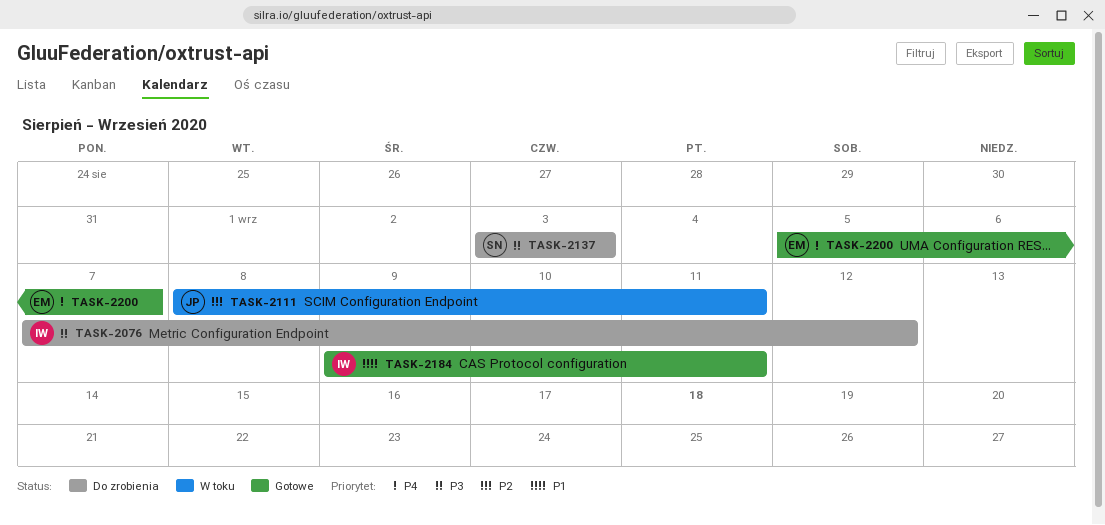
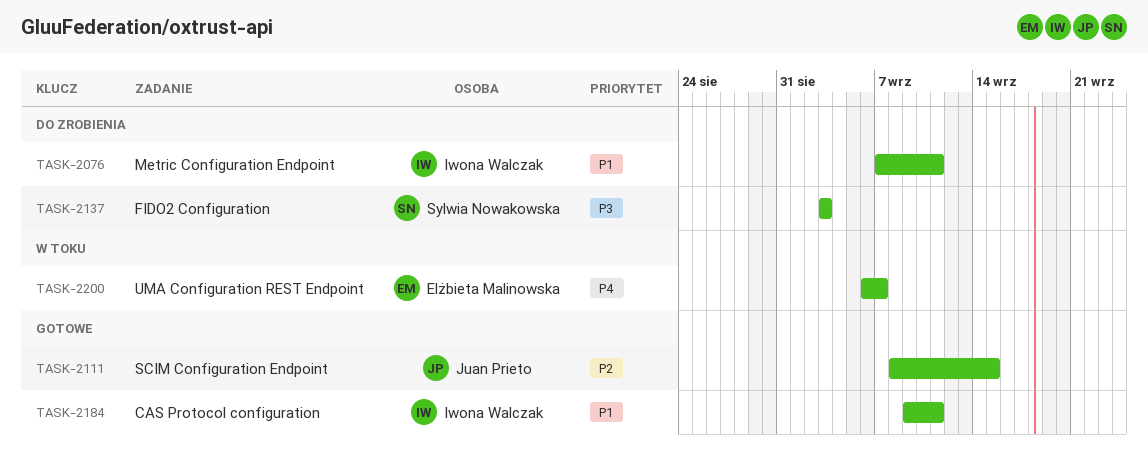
TASK-2076, priority: P3 -> P1
TASK-2076, due: Sep 12 -> Sep 11
TASK-2111, status: W toku -> Gotowe
TASK-2111, due: Sep 11 -> Sep 15
TASK-2200, status: Gotowe -> W toku
TASK-2200, start: Sep 5 -> Sep 6

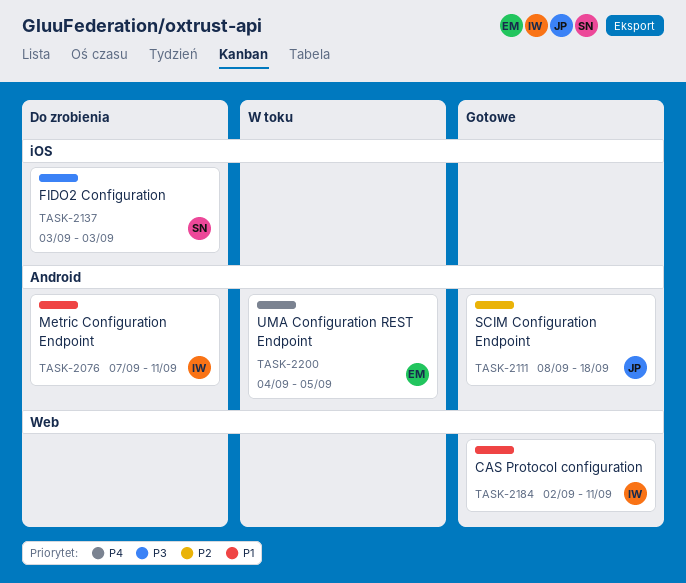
TASK-2111, due: Sep 15 -> Sep 18
TASK-2184, start: Sep 9 -> Sep 2
TASK-2200, start: Sep 6 -> Sep 4
TASK-2200, due: Sep 7 -> Sep 5

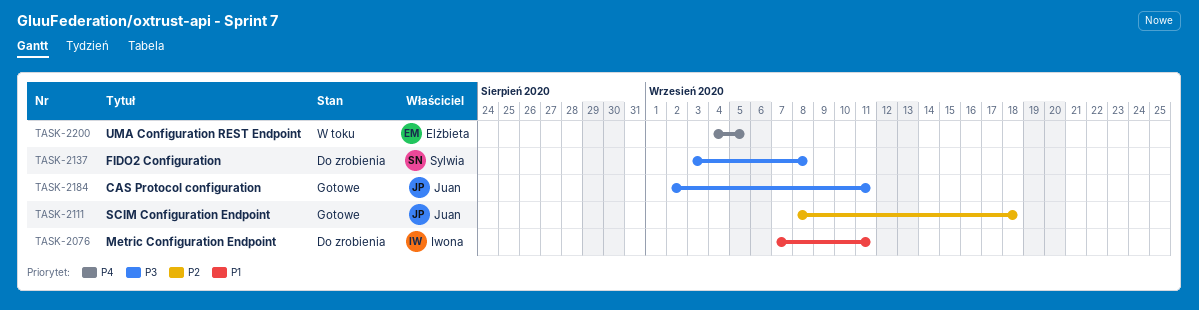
TASK-2137, due: Sep 3 -> Sep 8
TASK-2184, owner: Iwona -> Juan
TASK-2184, priority: P1 -> P3

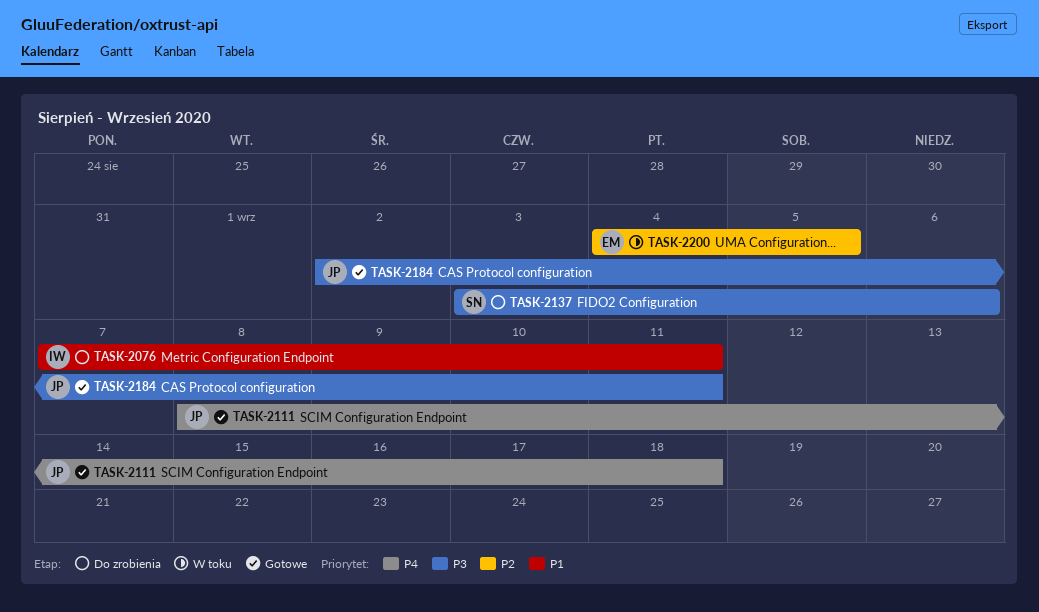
TASK-2111, priority: P2 -> P4
TASK-2137, due: Sep 8 -> Sep 6
TASK-2200, priority: P4 -> P2

